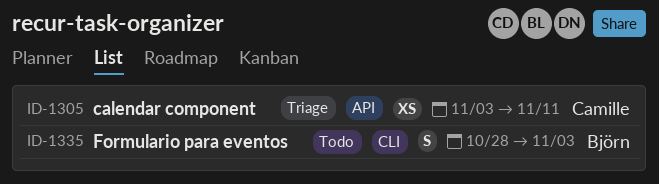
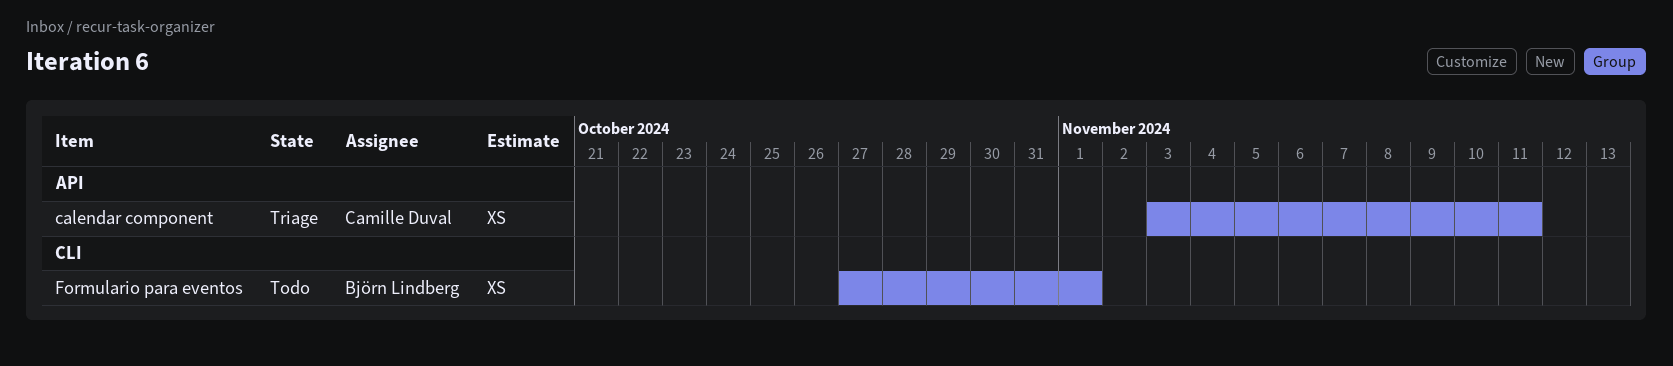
Formulario para eventos, estimate: S -> XS
Formulario para eventos, start: Oct 28 -> Oct 27
Formulario para eventos, due: Nov 3 -> Nov 1

